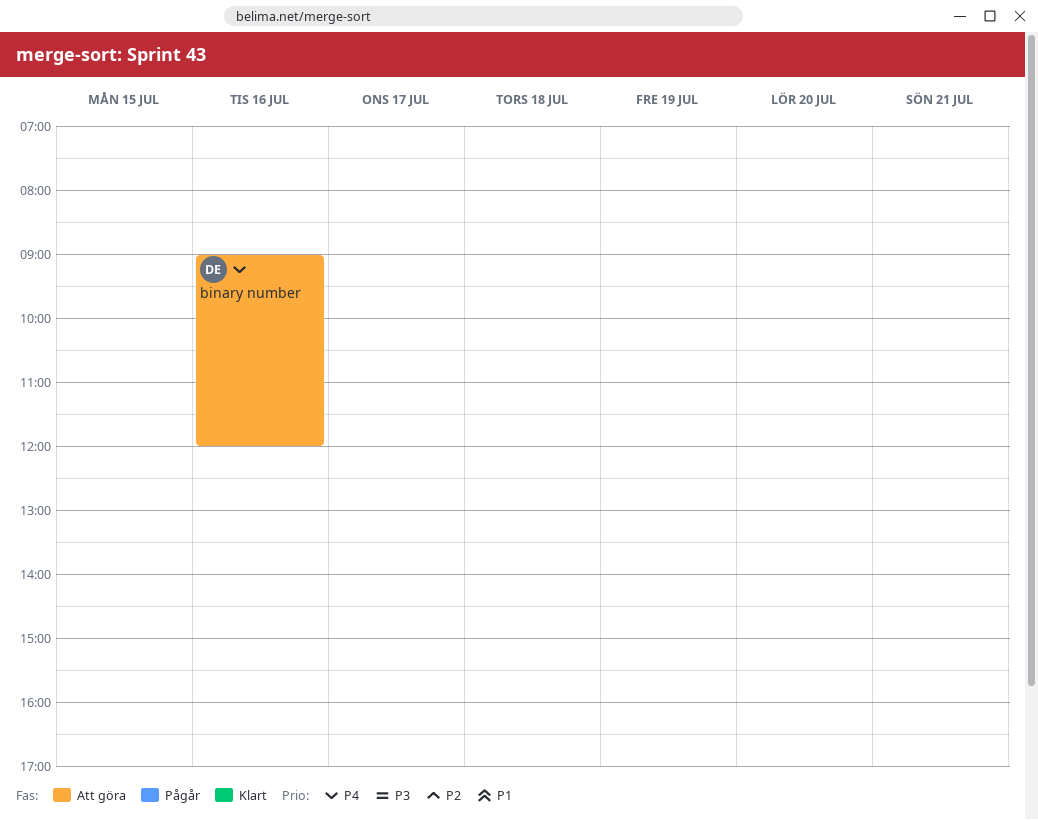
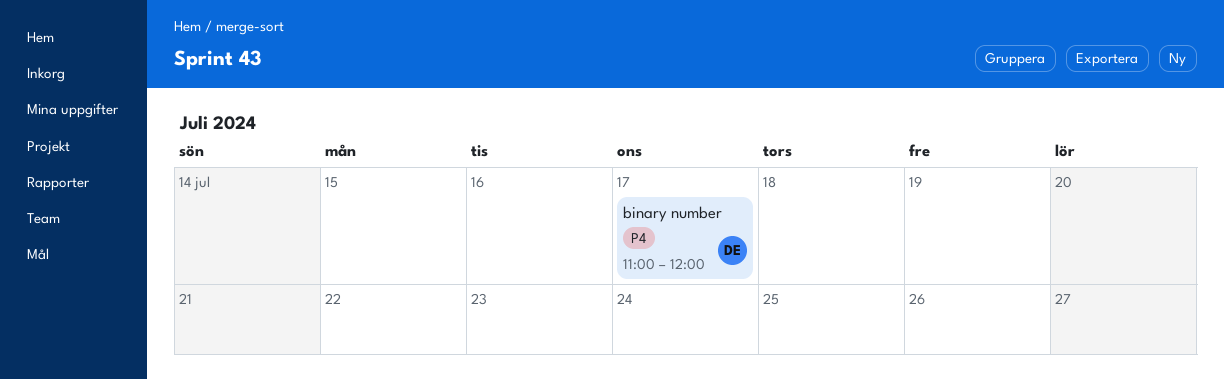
binary number, day: Jul 16 -> Jul 17
binary number, begins: 09:00 -> 11:00

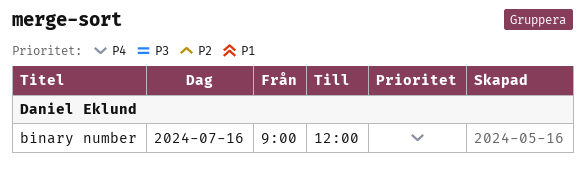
binary number, day: Jul 17 -> Jul 16
binary number, begins: 11:00 -> 09:00

